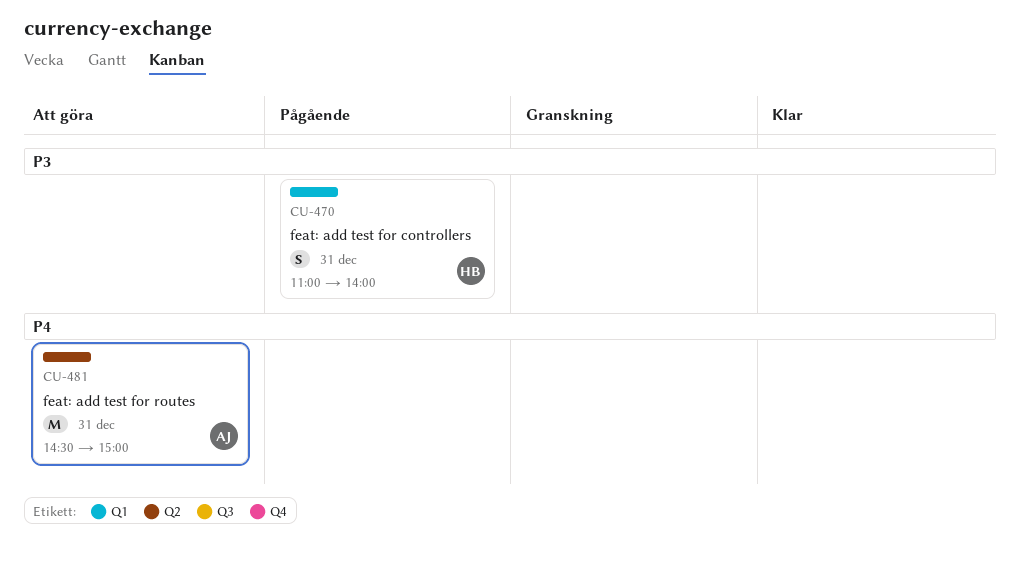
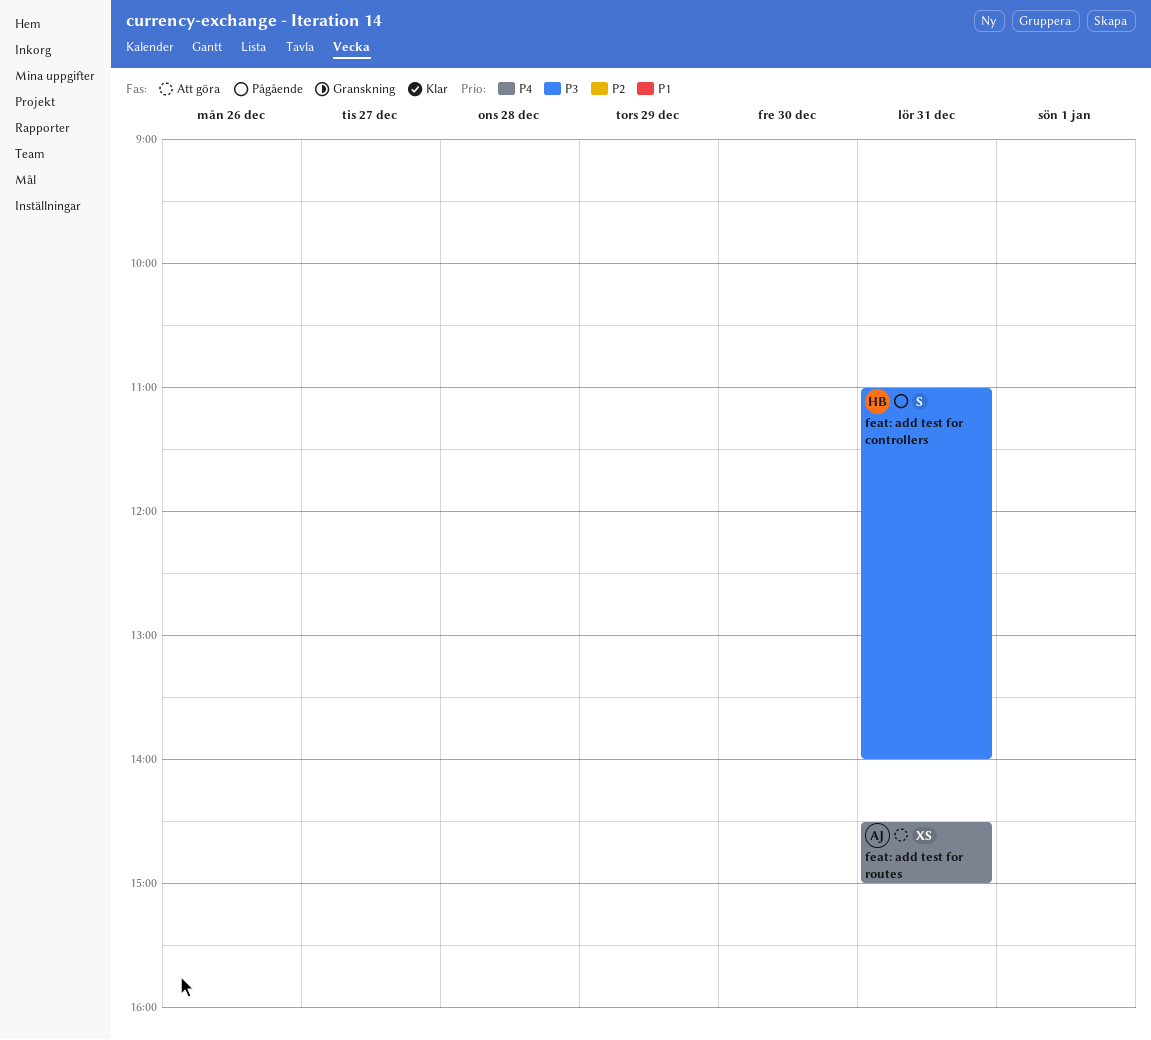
feat: add test for routes, estimate: M -> XS

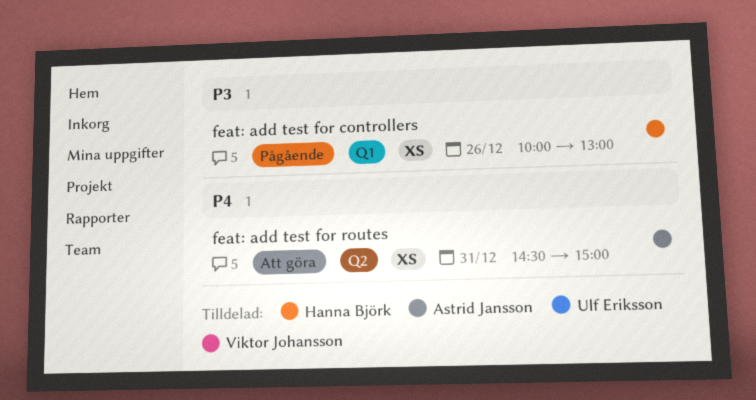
feat: add test for controllers, estimate: S -> XS
feat: add test for controllers, day: Dec 31 -> Dec 26
feat: add test for controllers, begins: 11:00 -> 10:00
feat: add test for controllers, ends: 14:00 -> 13:00

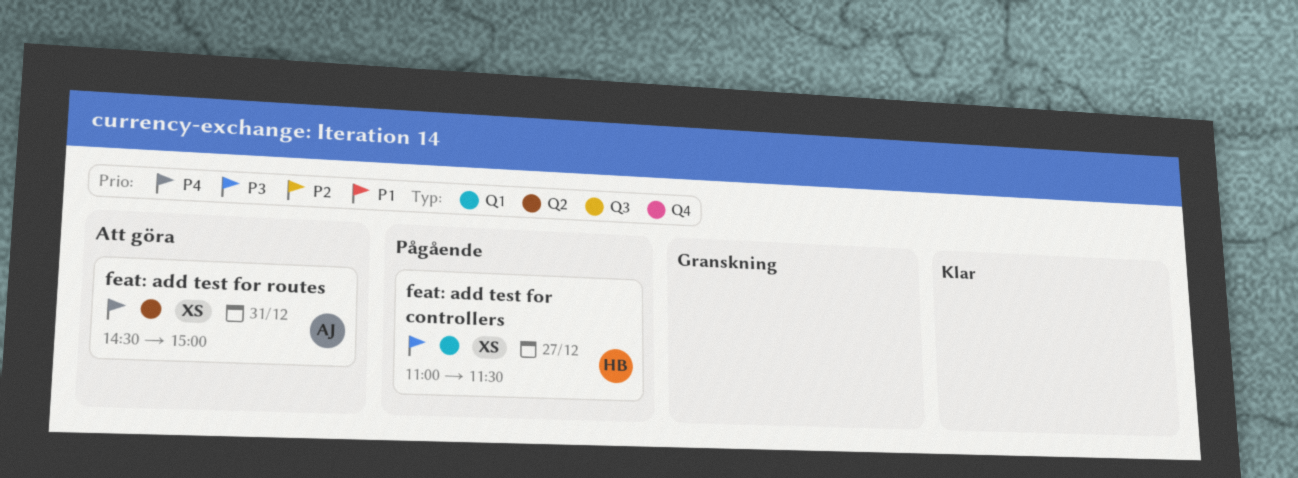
feat: add test for controllers, day: Dec 26 -> Dec 27
feat: add test for controllers, begins: 10:00 -> 11:00
feat: add test for controllers, ends: 13:00 -> 11:30

